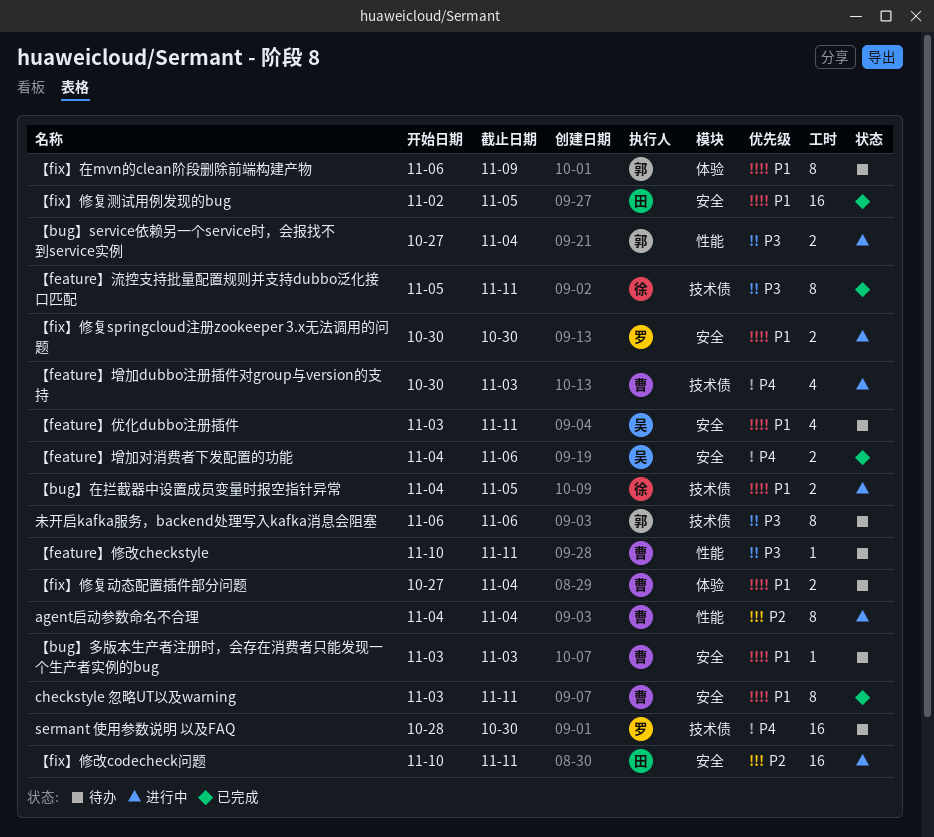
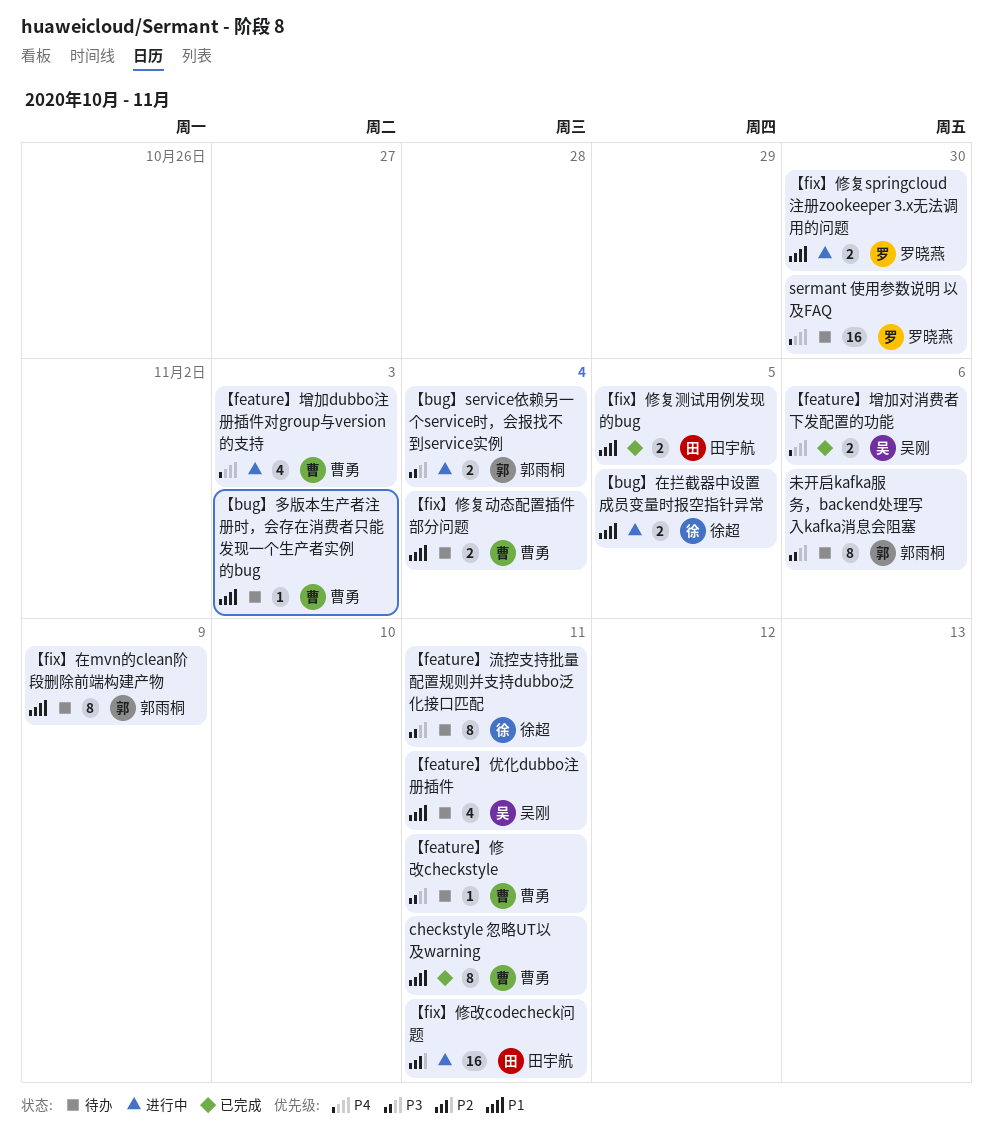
agent启动参数命名不合理: present -> none
【feature】流控支持批量配置规则并支持dubbo泛化接口匹配, status: 已完成 -> 待办
【fix】修复测试用例发现的bug, estimate: 16 -> 2

